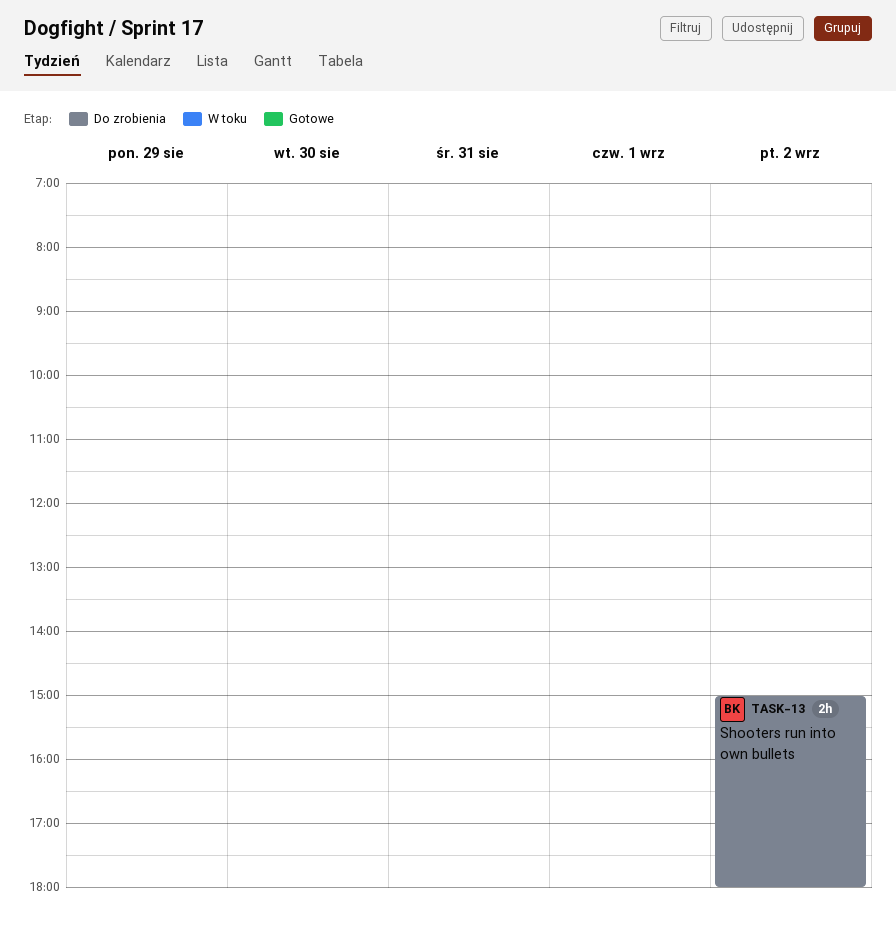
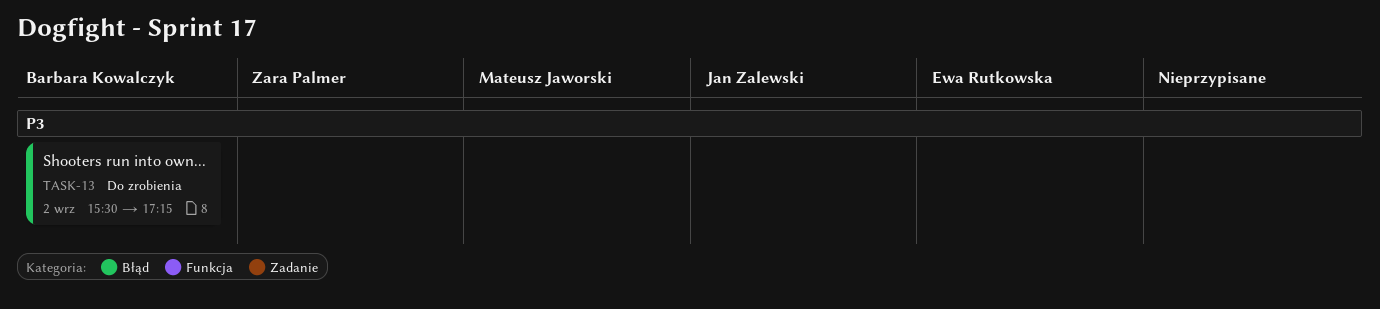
TASK-13, begins: 15:00 -> 15:30
TASK-13, ends: 18:00 -> 17:15

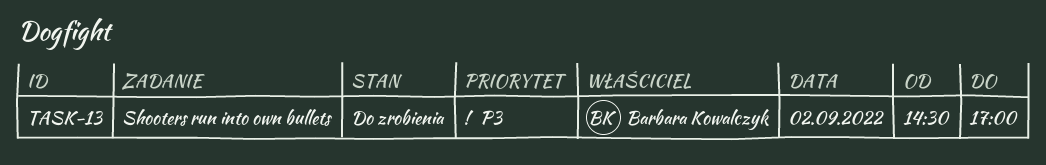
TASK-13, begins: 15:30 -> 14:30
TASK-13, ends: 17:15 -> 17:00

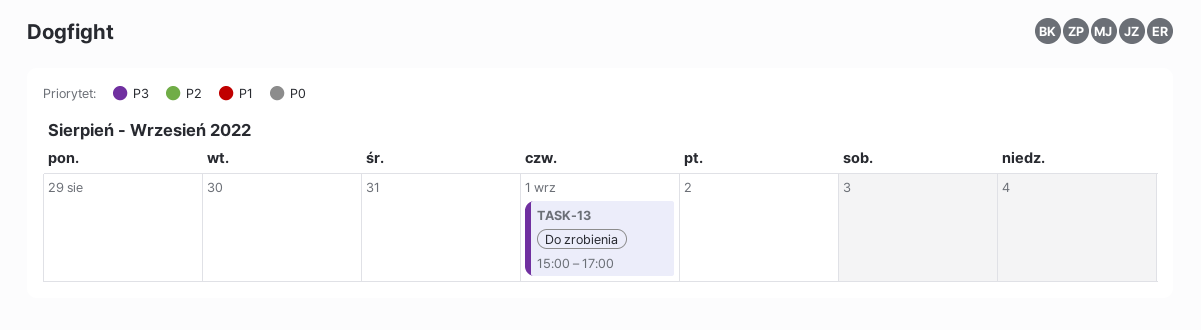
TASK-13, day: Sep 2 -> Sep 1
TASK-13, begins: 14:30 -> 15:00

